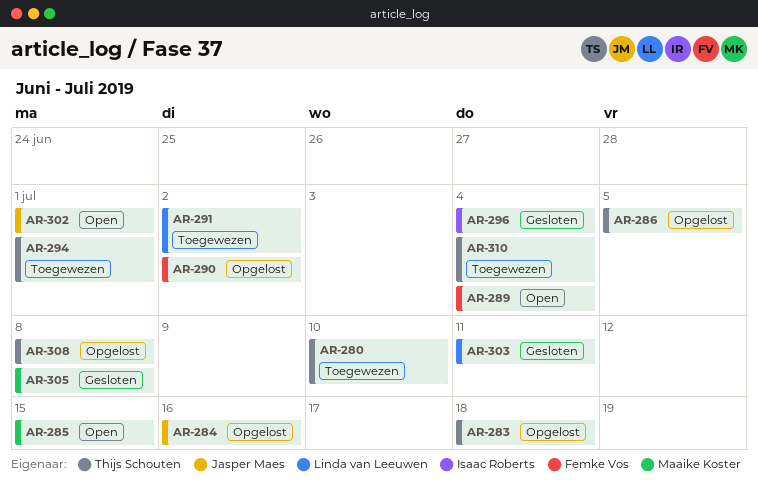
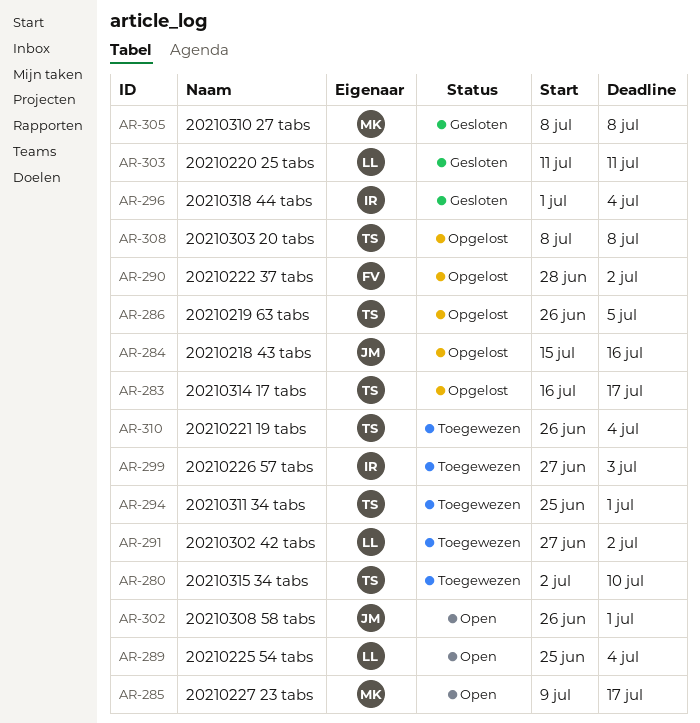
AR-283, due: Jul 18 -> Jul 17
AR-285, due: Jul 15 -> Jul 17
AR-289, owner: Femke Vos -> Linda van Leeuwen
AR-299: none -> present

